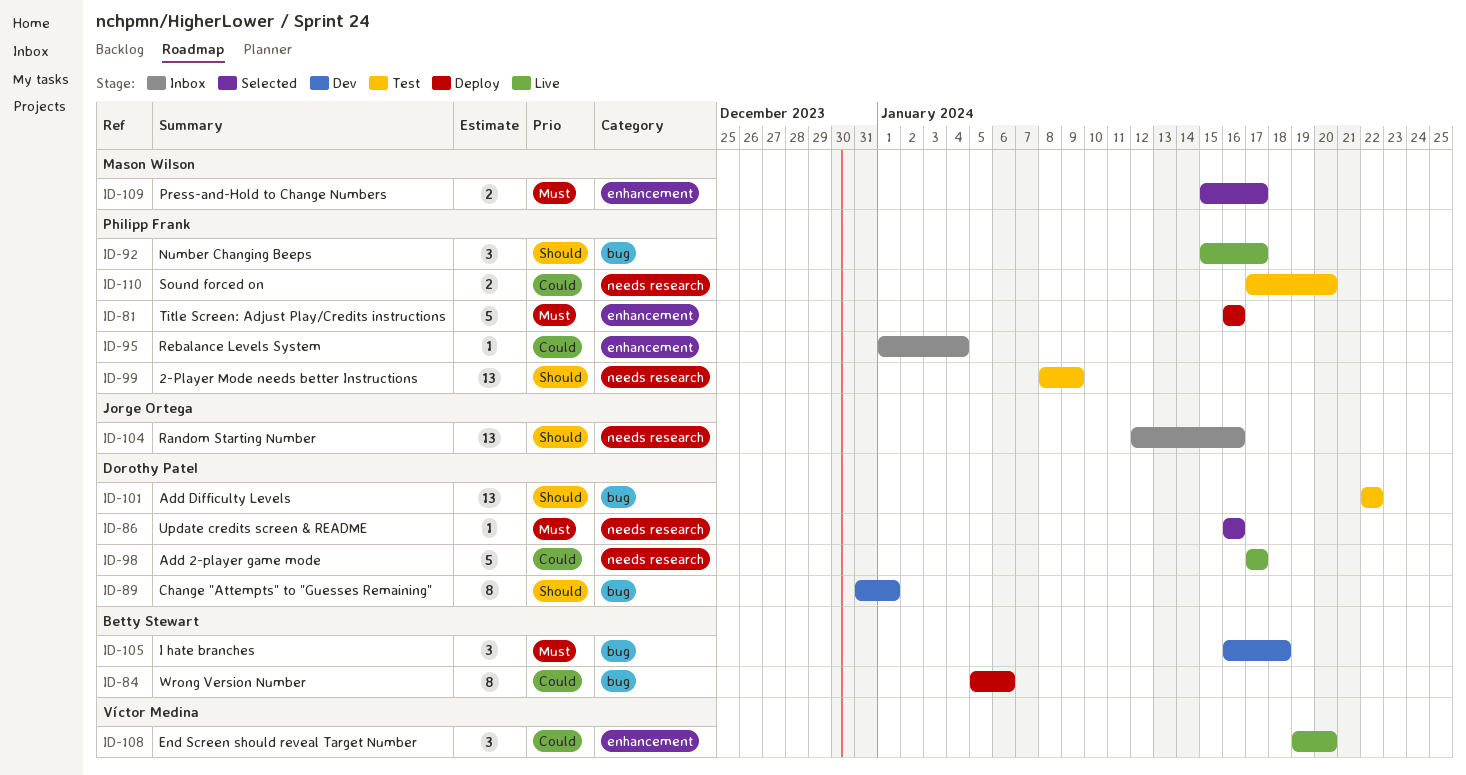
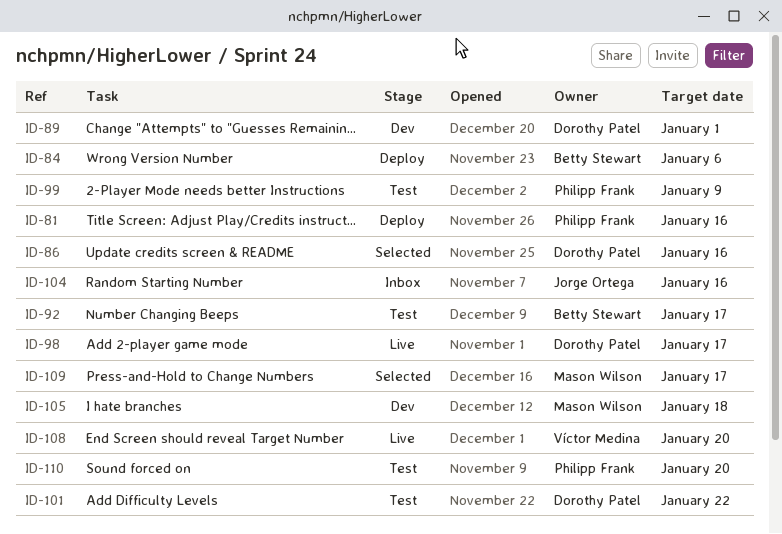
ID-92, status: Live -> Test
ID-92, owner: Philipp Frank -> Betty Stewart
ID-95: present -> none
ID-105, owner: Betty Stewart -> Mason Wilson

